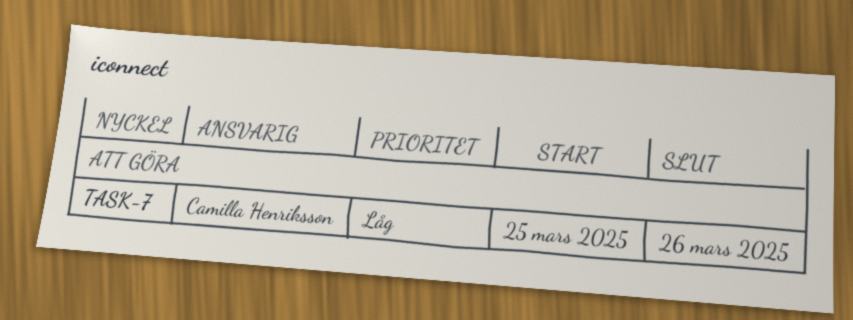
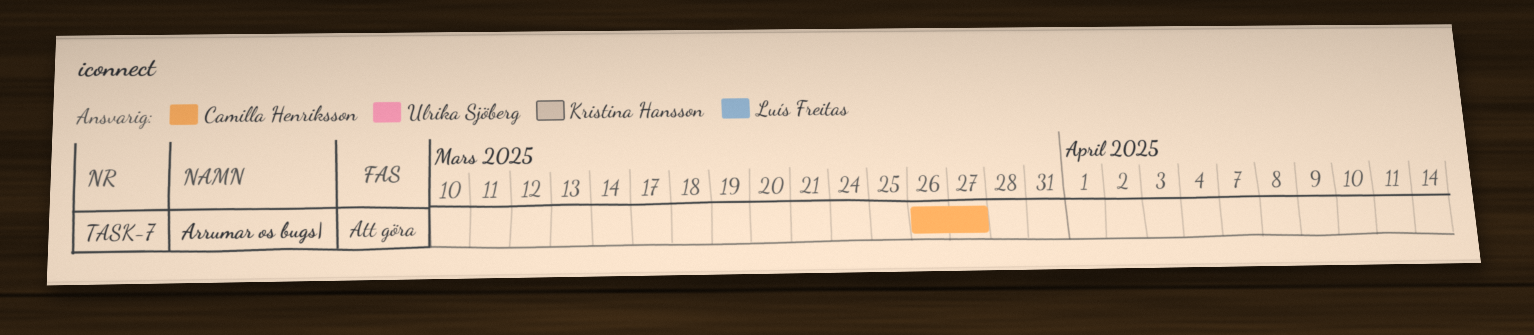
TASK-7, start: Mar 25 -> Mar 26
TASK-7, due: Mar 26 -> Mar 27

